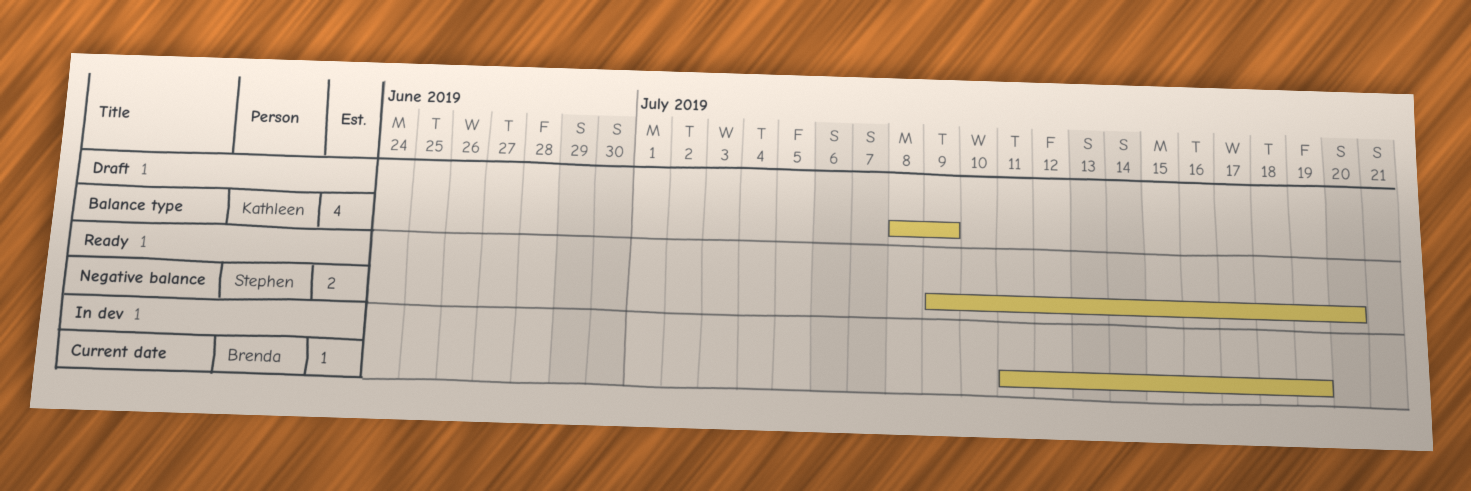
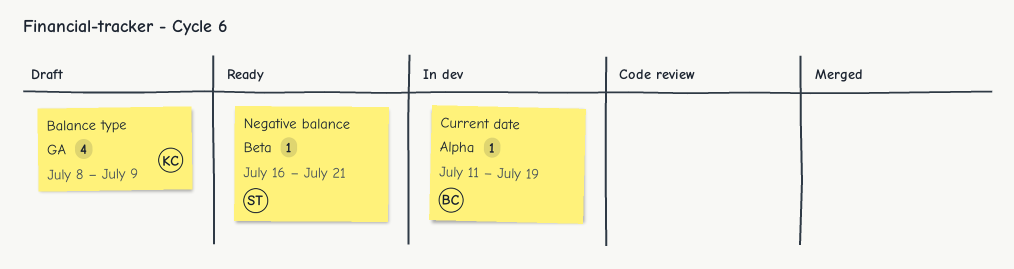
Negative balance, estimate: 2 -> 1
Negative balance, start: Jul 9 -> Jul 16
Negative balance, due: Jul 20 -> Jul 21

